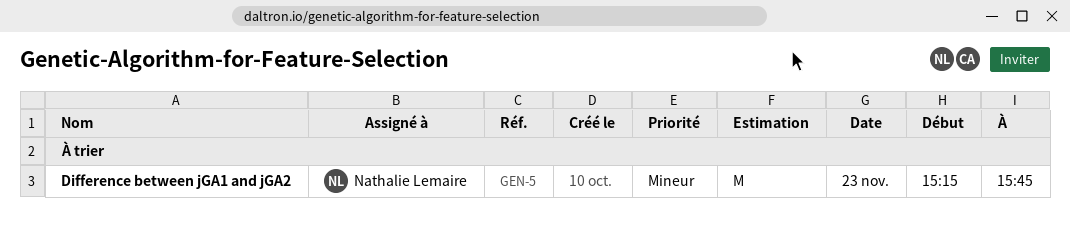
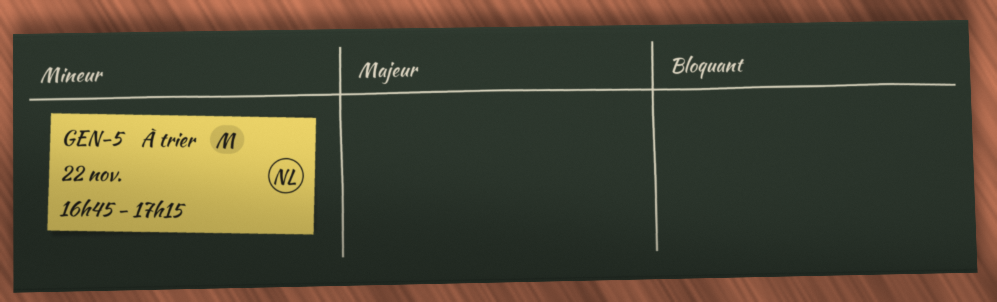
GEN-5, day: Nov 23 -> Nov 22
GEN-5, begins: 15:15 -> 16:45
GEN-5, ends: 15:45 -> 17:15

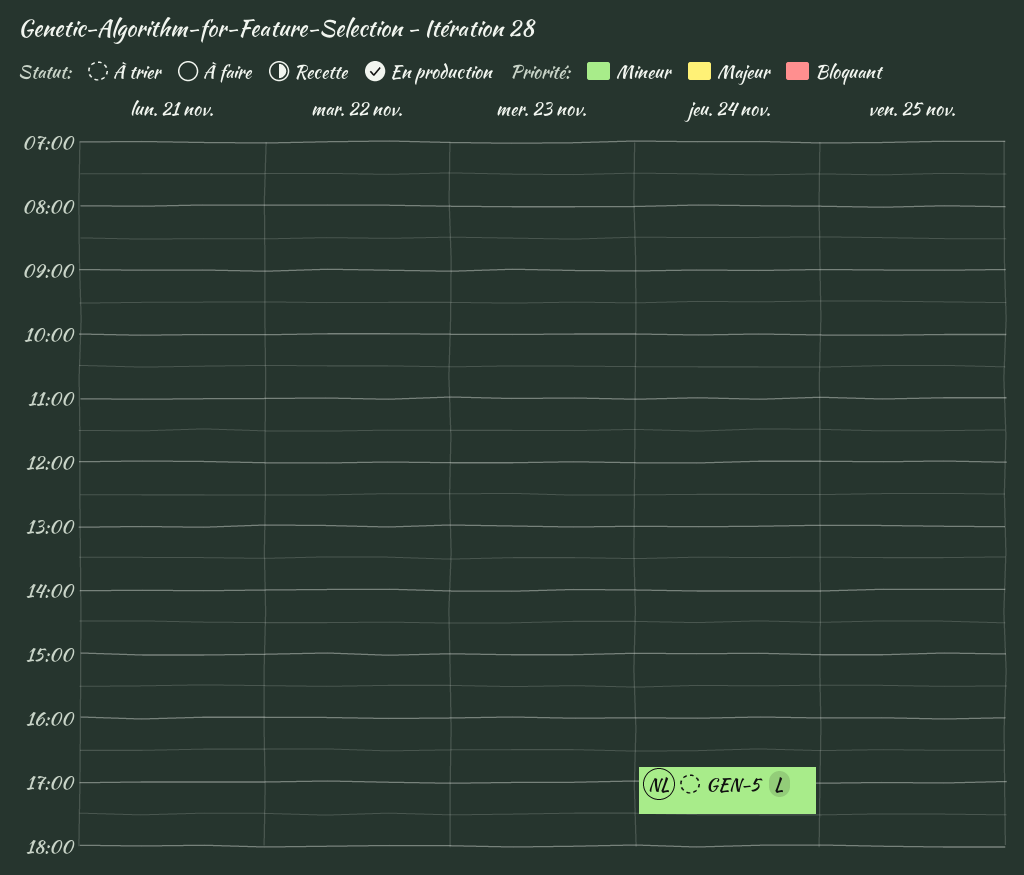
GEN-5, estimate: M -> L
GEN-5, day: Nov 22 -> Nov 24
GEN-5, ends: 17:15 -> 17:30

